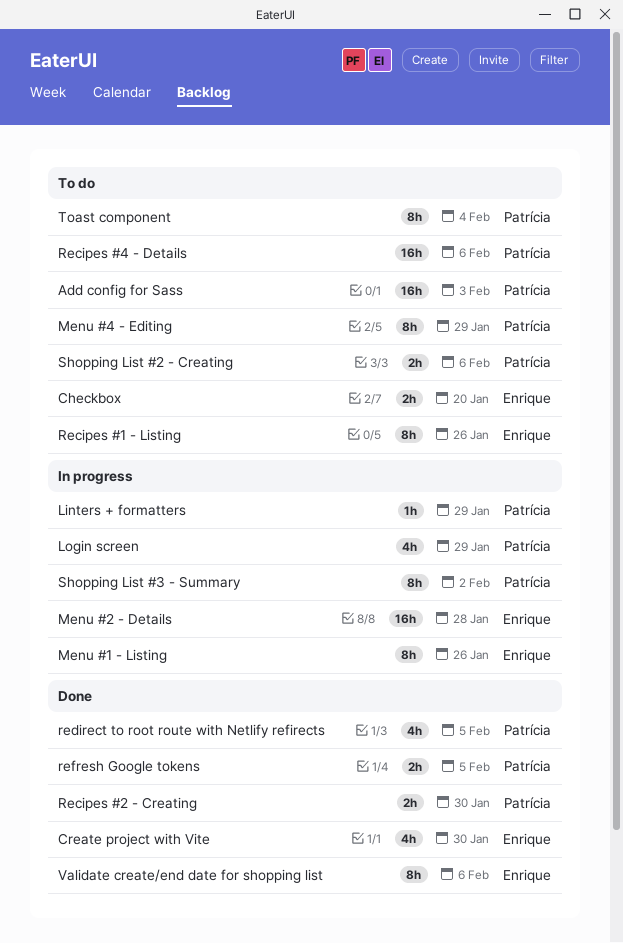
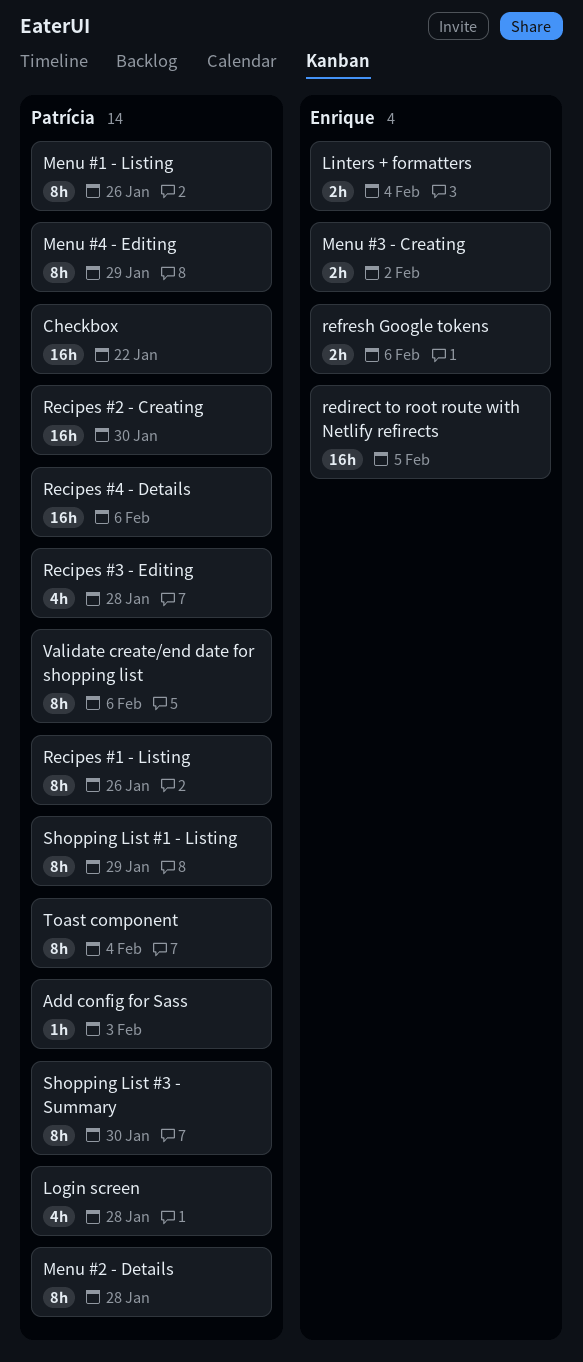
Add config for Sass, estimate: 16h -> 1h
Checkbox, owner: Enrique -> Patrícia
Checkbox, estimate: 2h -> 16h
Checkbox, due: Jan 20 -> Jan 22
Create project with Vite: present -> none
Linters + formatters, owner: Patrícia -> Enrique
Linters + formatters, estimate: 1h -> 2h
Linters + formatters, due: Jan 29 -> Feb 4
Login screen, due: Jan 29 -> Jan 28
Menu #1 - Listing, owner: Enrique -> Patrícia
Menu #2 - Details, owner: Enrique -> Patrícia
Menu #2 - Details, estimate: 16h -> 8h
Menu #3 - Creating: none -> present
Recipes #1 - Listing, owner: Enrique -> Patrícia
Recipes #2 - Creating, estimate: 2h -> 16h
Recipes #3 - Editing: none -> present
redirect to root route with Netlify refirects, owner: Patrícia -> Enrique
redirect to root route with Netlify refirects, estimate: 4h -> 16h
refresh Google tokens, owner: Patrícia -> Enrique
refresh Google tokens, due: Feb 5 -> Feb 6
Shopping List #1 - Listing: none -> present
Shopping List #2 - Creating: present -> none
Shopping List #3 - Summary, due: Feb 2 -> Jan 30
Validate create/end date for shopping list, owner: Enrique -> Patrícia

